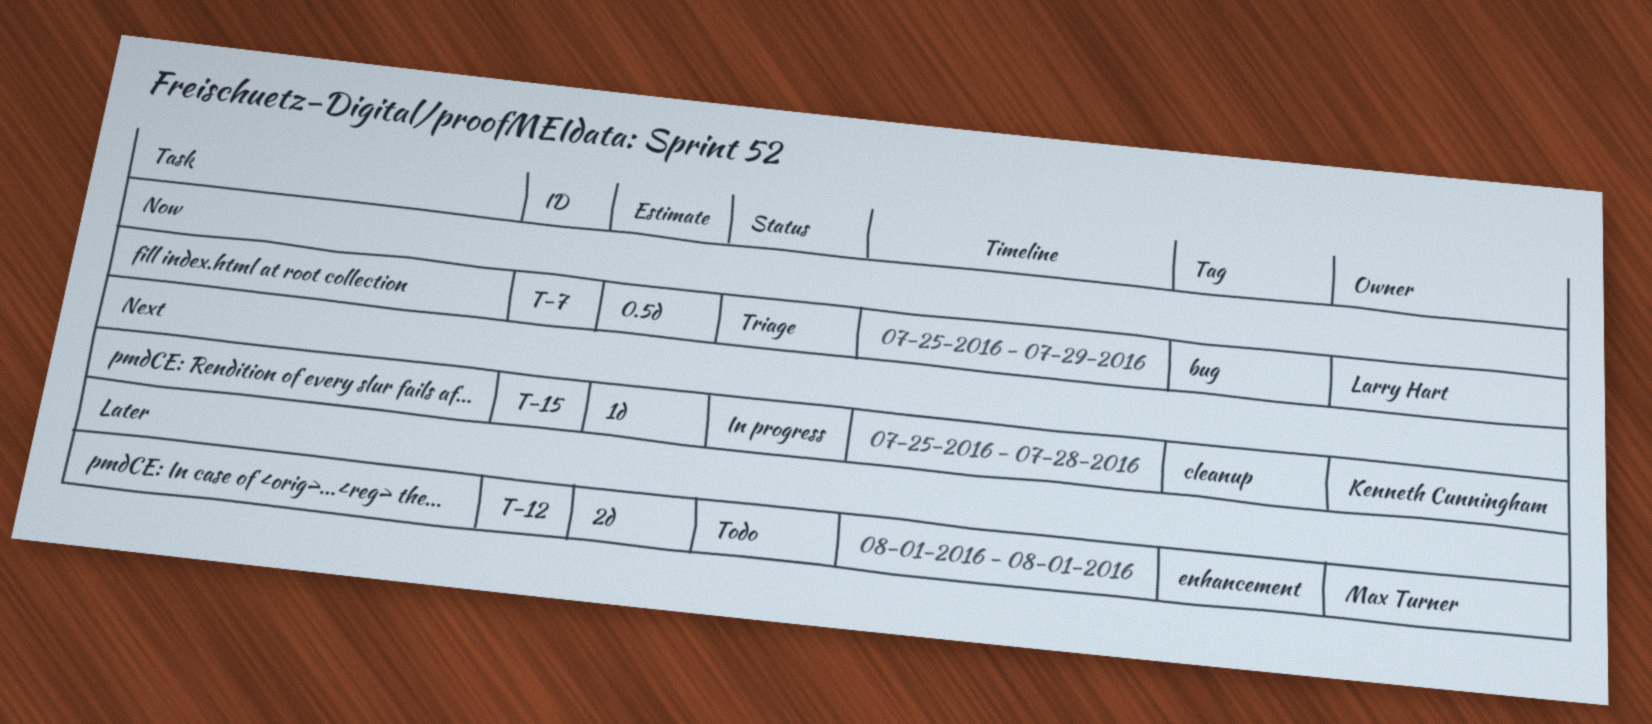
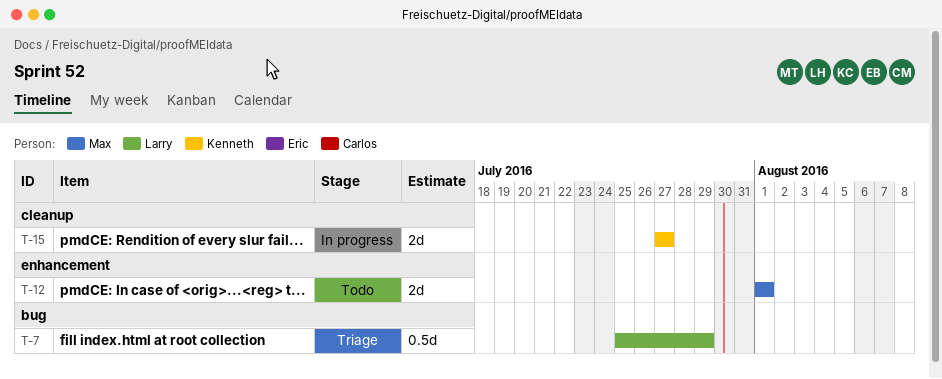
T-15, estimate: 1d -> 2d
T-15, start: Jul 25 -> Jul 27
T-15, due: Jul 28 -> Jul 27

